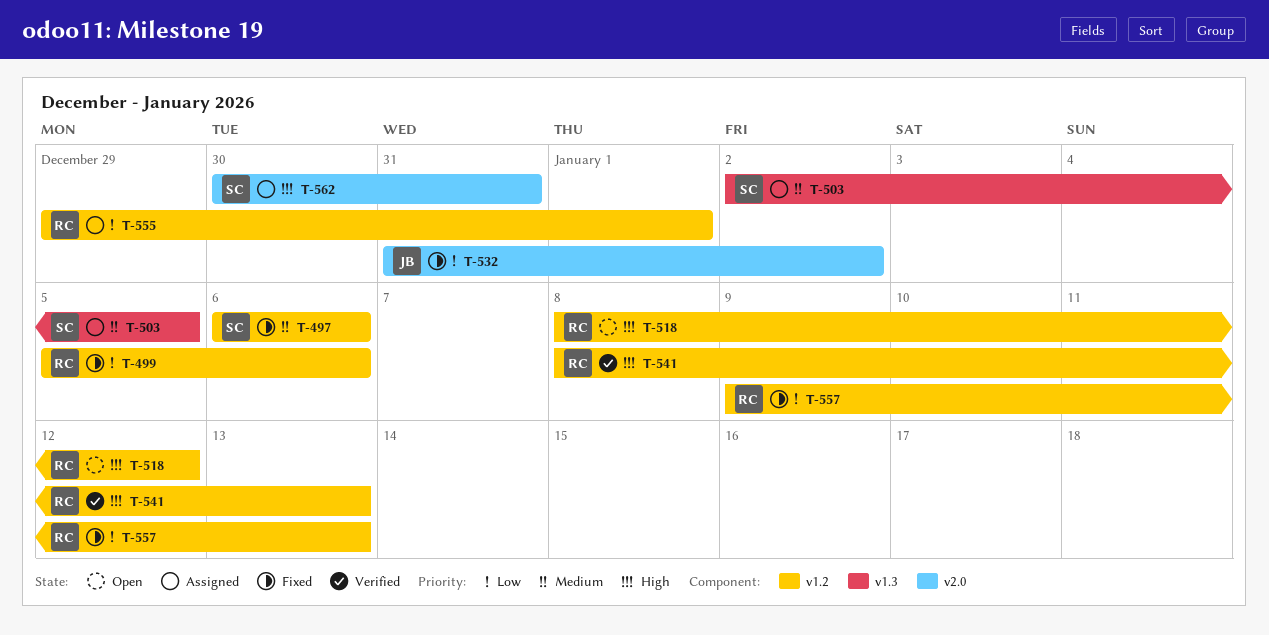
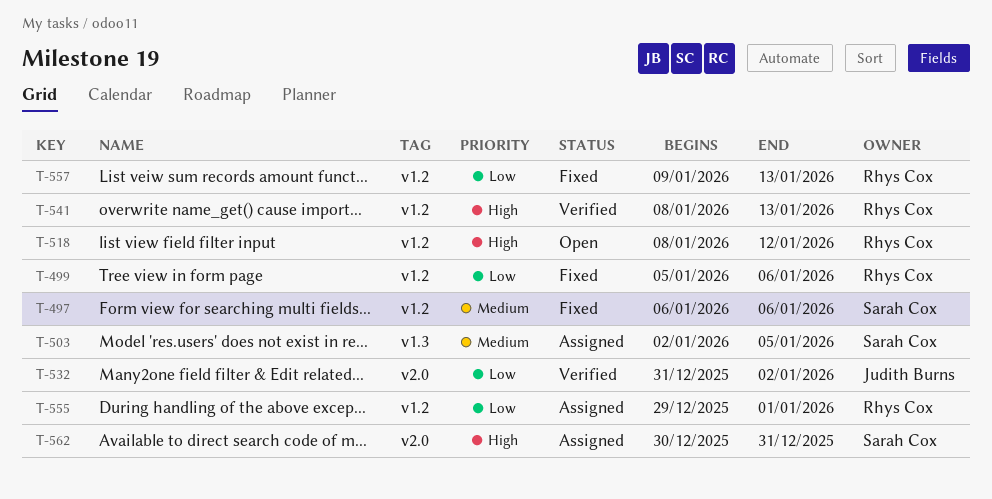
T-532, status: Fixed -> Verified

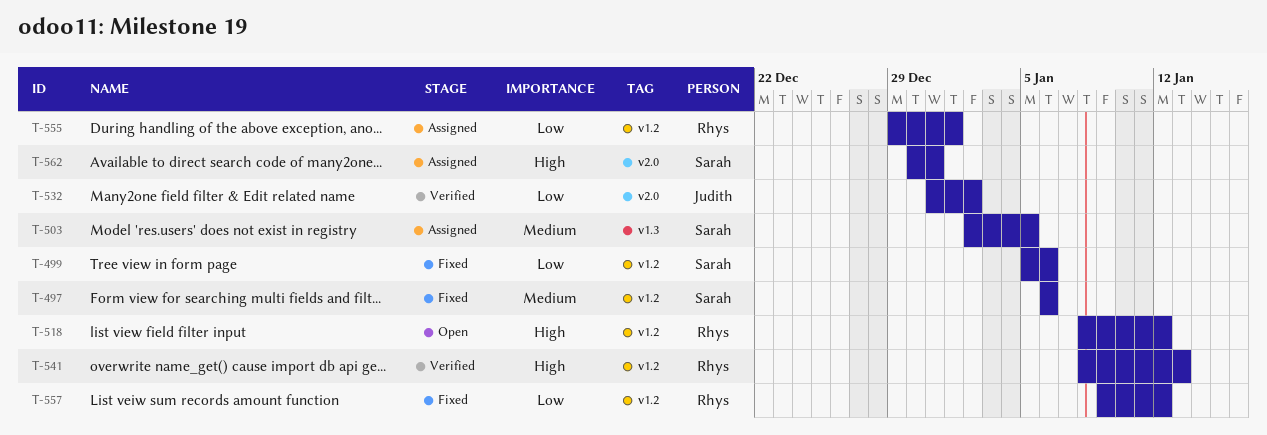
T-499, owner: Rhys Cox -> Sarah Cox
T-557, due: Jan 13 -> Jan 12

